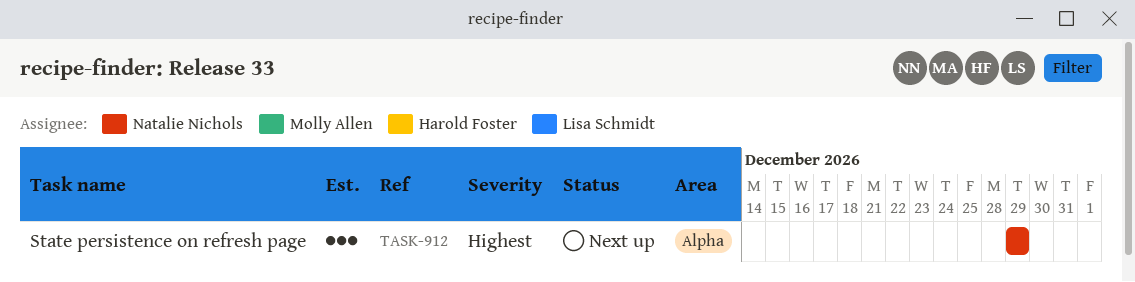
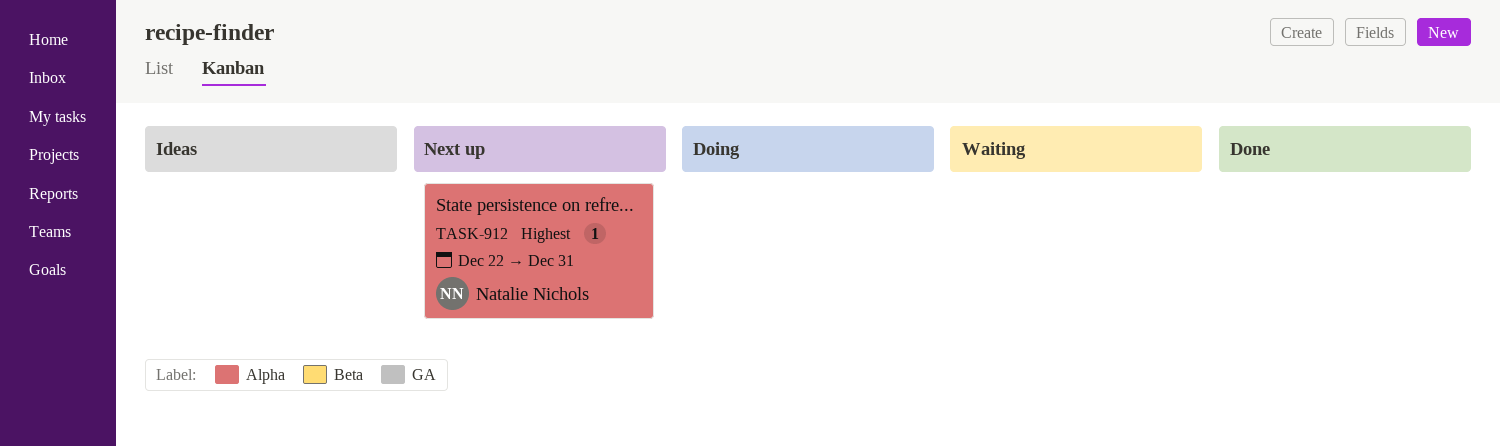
TASK-912, estimate: 3 -> 1
TASK-912, start: Dec 29 -> Dec 22
TASK-912, due: Dec 29 -> Dec 31

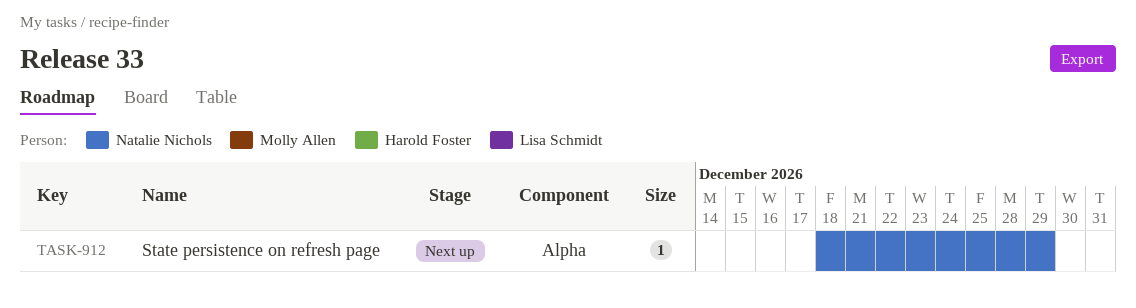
TASK-912, start: Dec 22 -> Dec 18
TASK-912, due: Dec 31 -> Dec 29

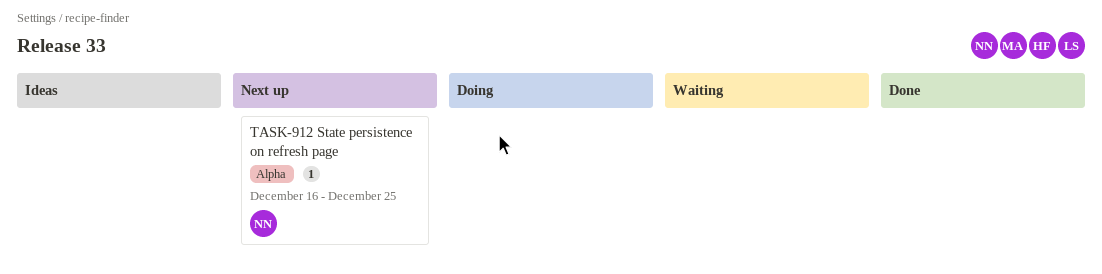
TASK-912, start: Dec 18 -> Dec 16
TASK-912, due: Dec 29 -> Dec 25

